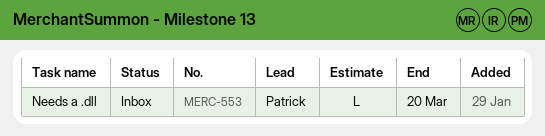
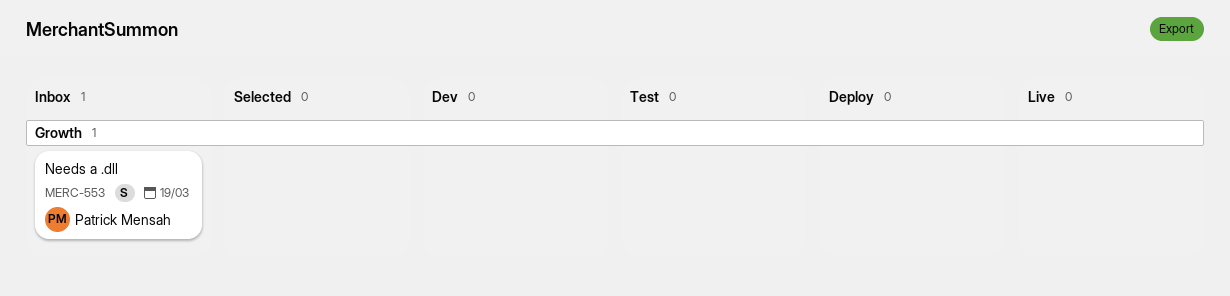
MERC-553, estimate: L -> S
MERC-553, due: Mar 20 -> Mar 19

